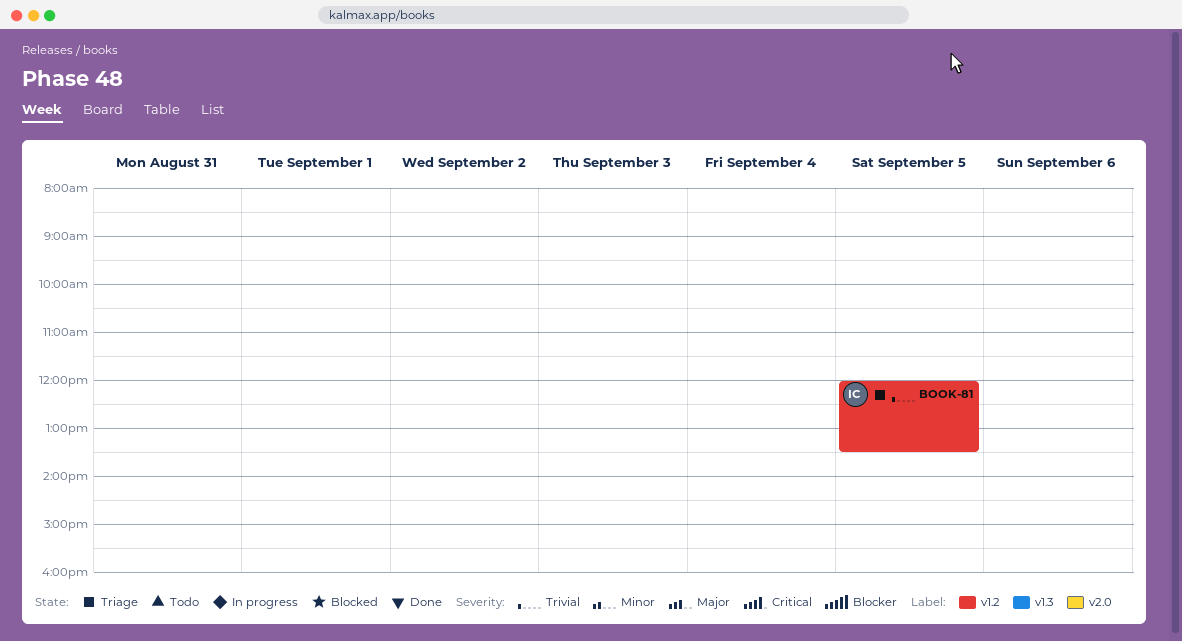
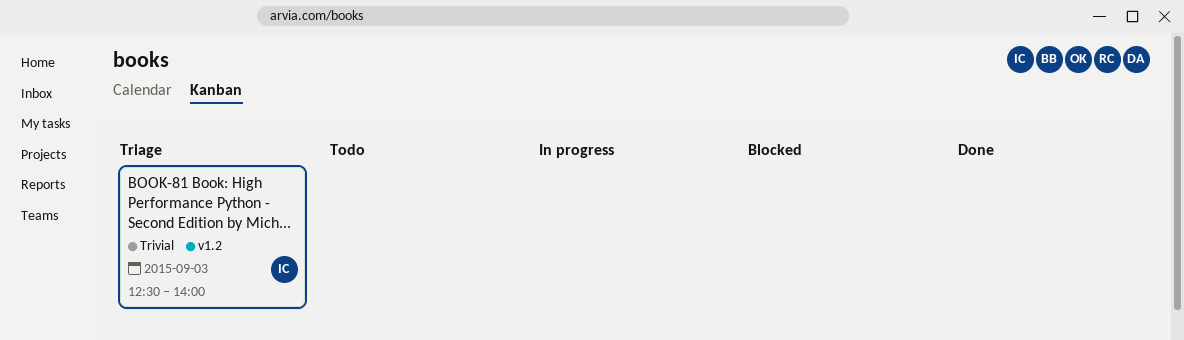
BOOK-81, day: Sep 5 -> Sep 3
BOOK-81, begins: 12:00 -> 12:30
BOOK-81, ends: 13:30 -> 14:00

